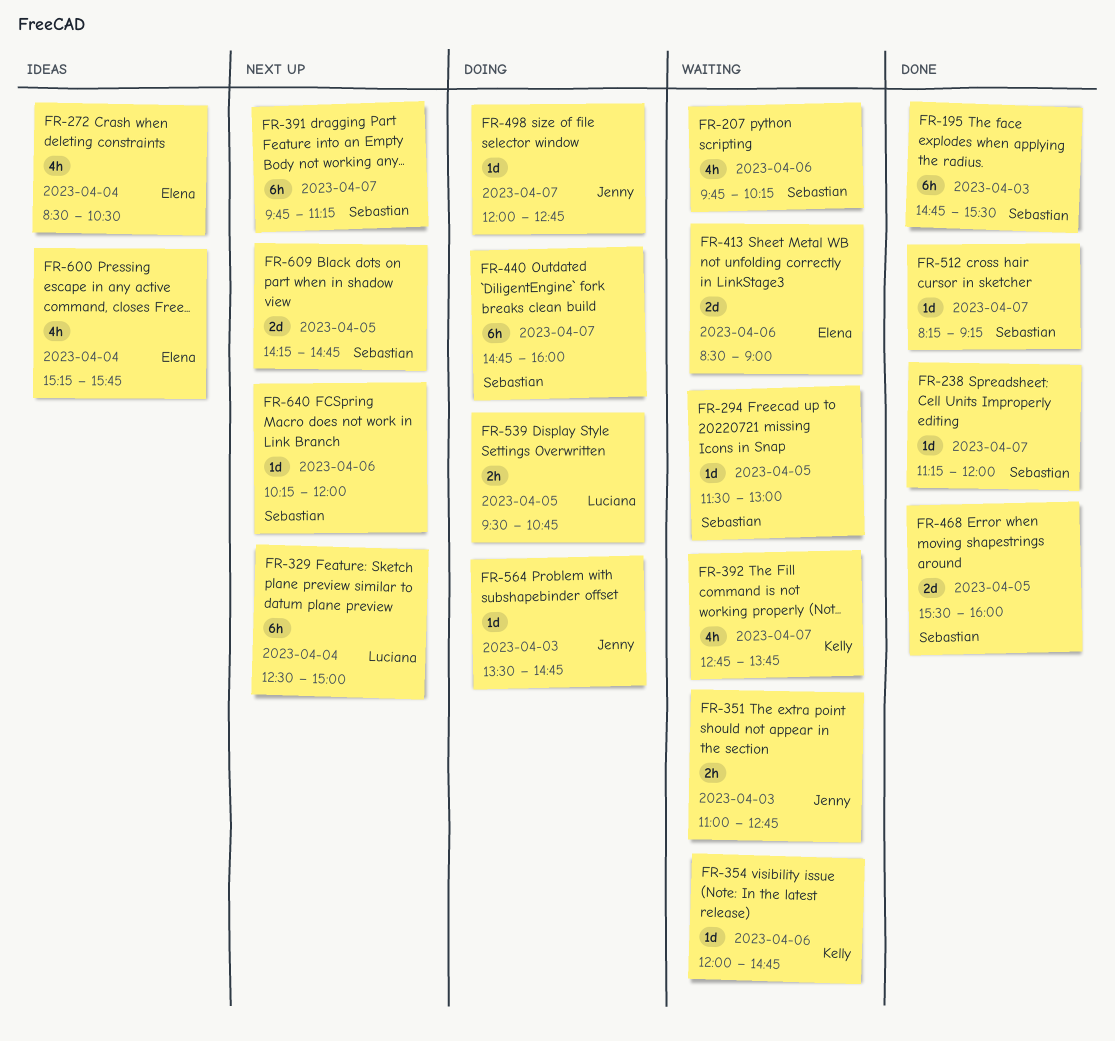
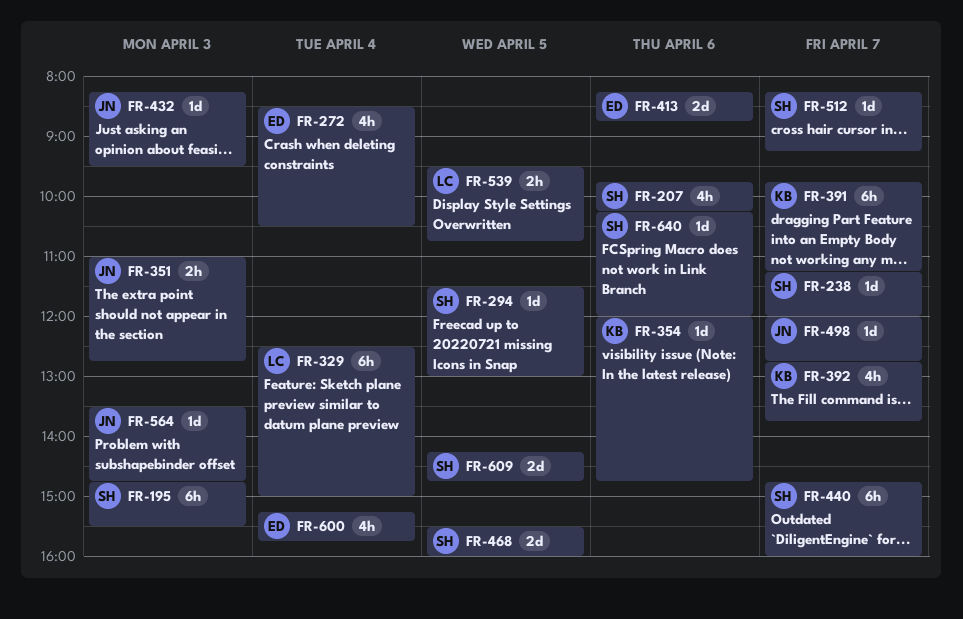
FR-391, owner: Sebastian -> Kelly
FR-413, begins: 08:30 -> 08:15
FR-413, ends: 09:00 -> 08:45
FR-432: none -> present

